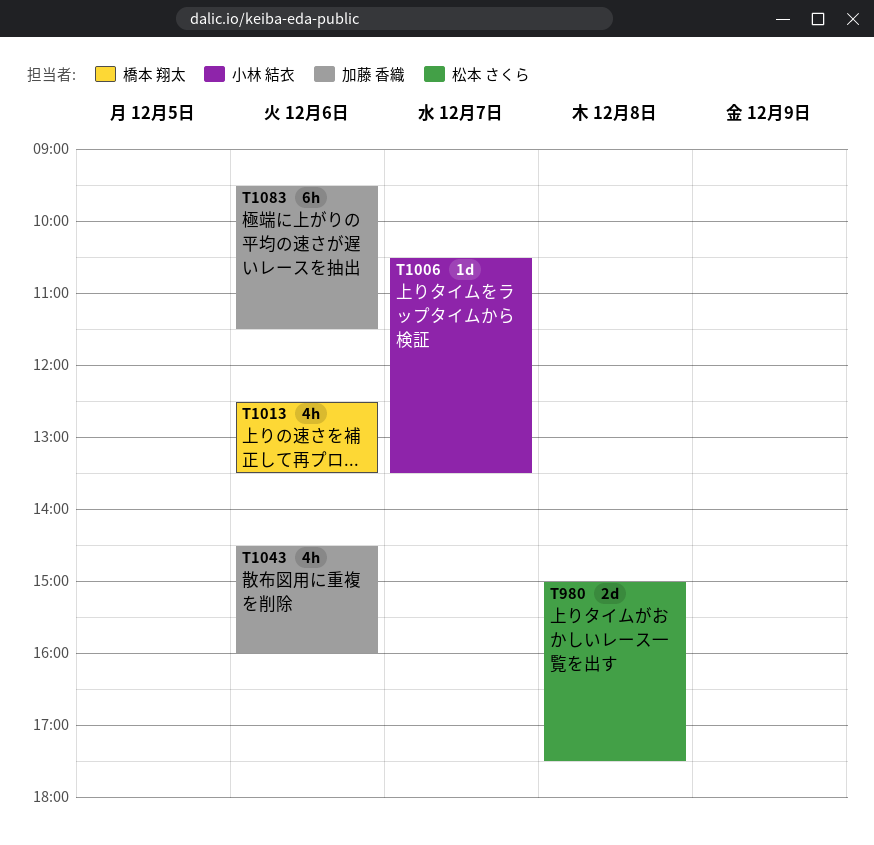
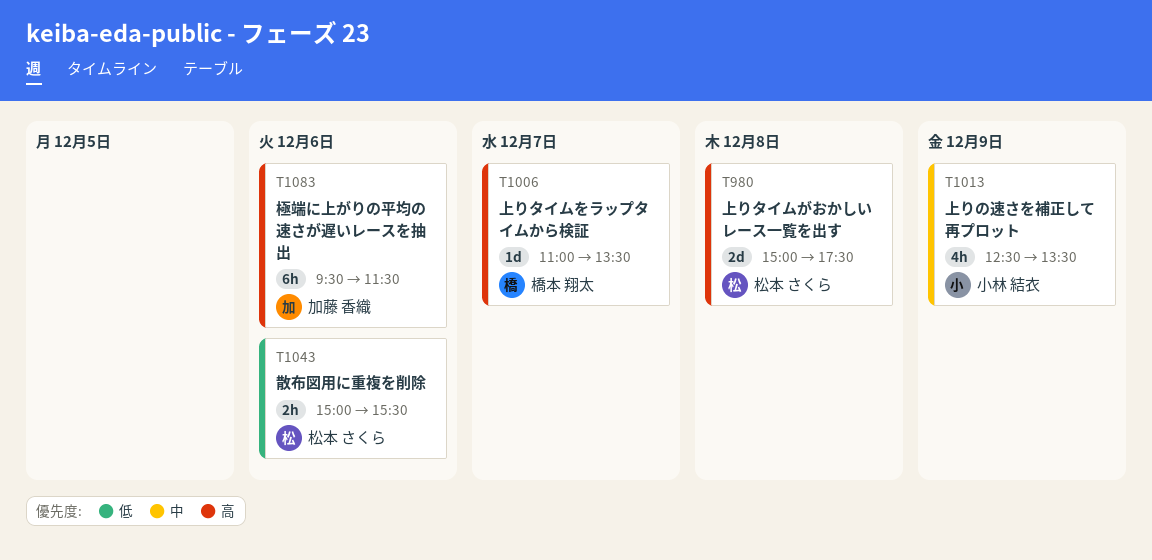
T1006, owner: 小林 結衣 -> 橋本 翔太
T1006, begins: 10:30 -> 11:00
T1013, owner: 橋本 翔太 -> 小林 結衣
T1013, day: Dec 6 -> Dec 9
T1043, owner: 加藤 香織 -> 松本 さくら
T1043, estimate: 4h -> 2h
T1043, begins: 14:30 -> 15:00
T1043, ends: 16:00 -> 15:30

